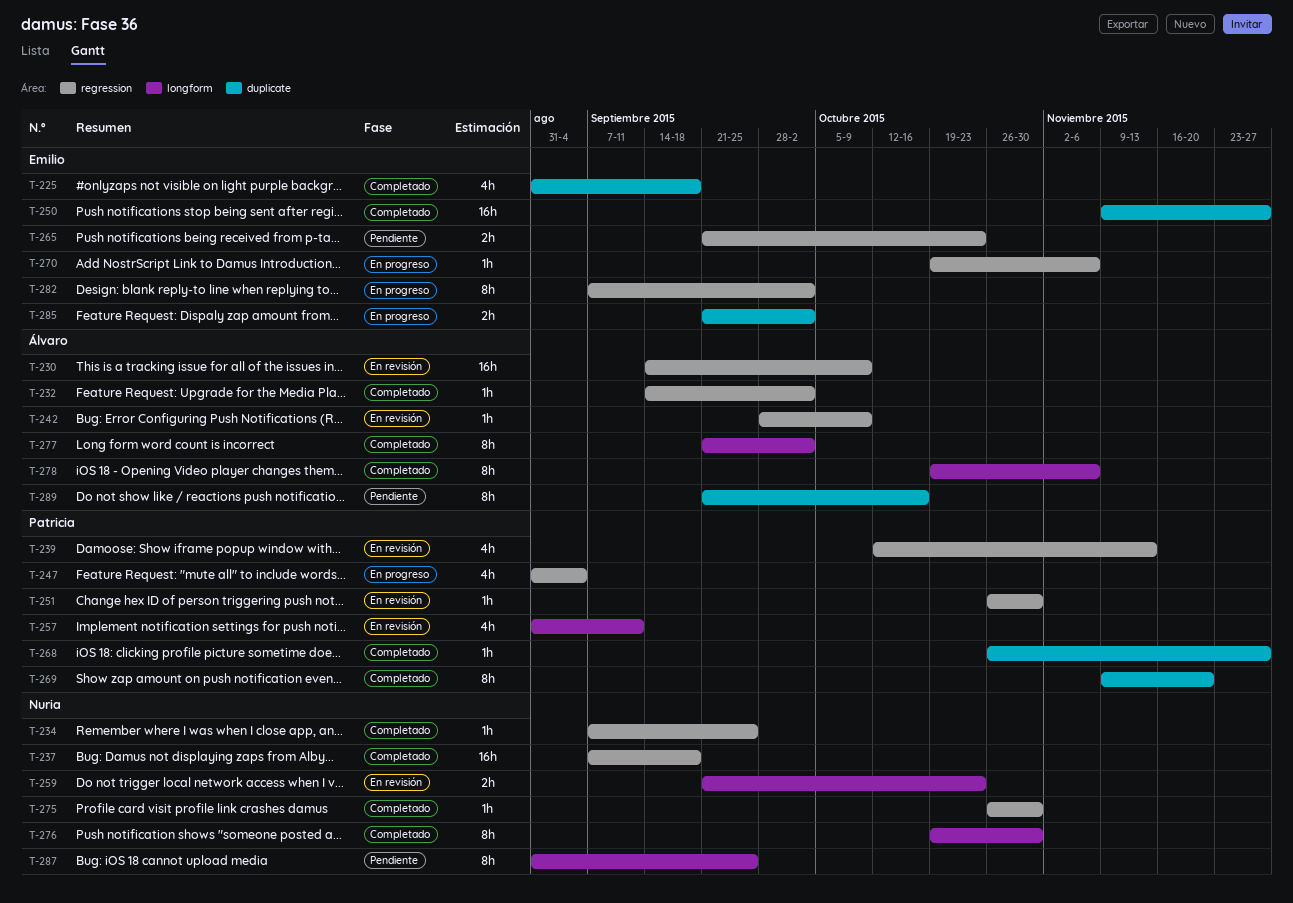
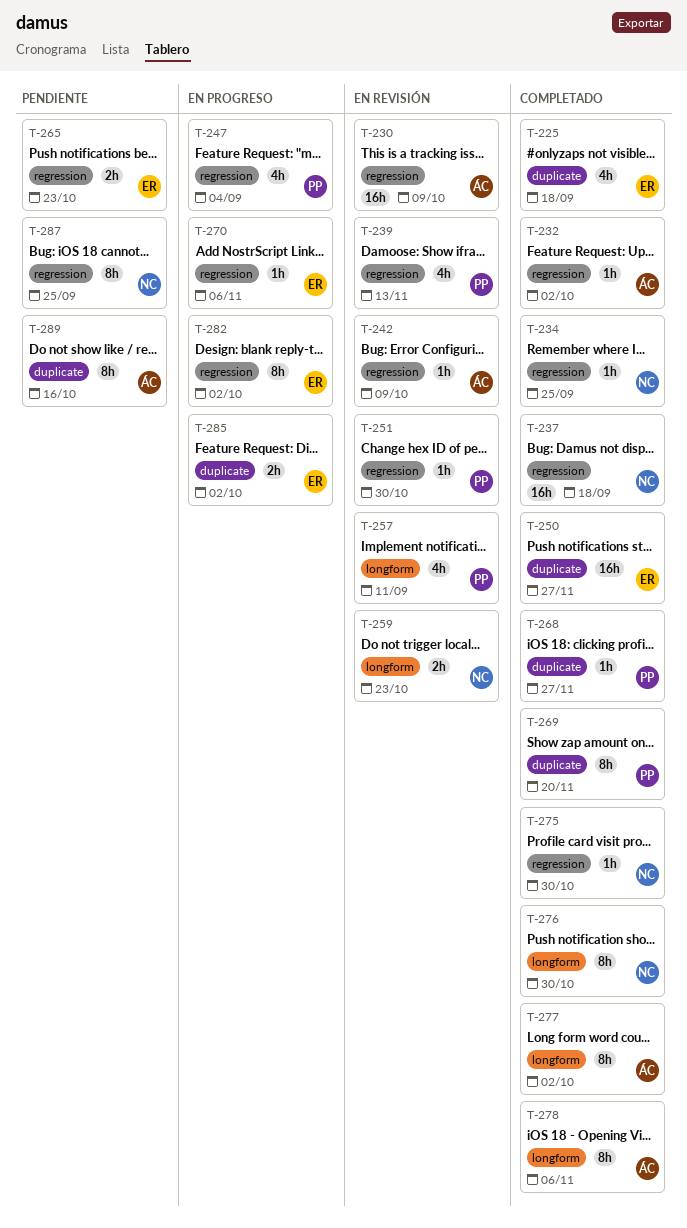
T-287, label: longform -> regression

